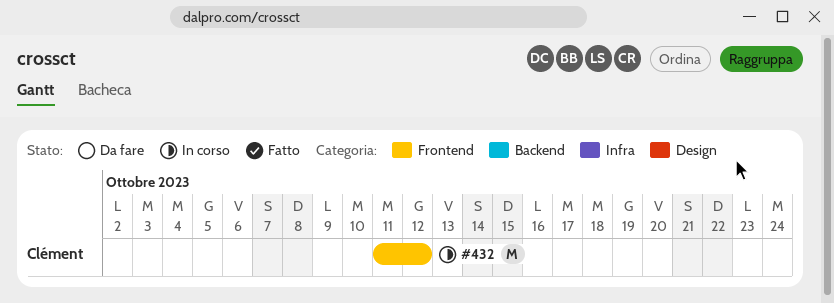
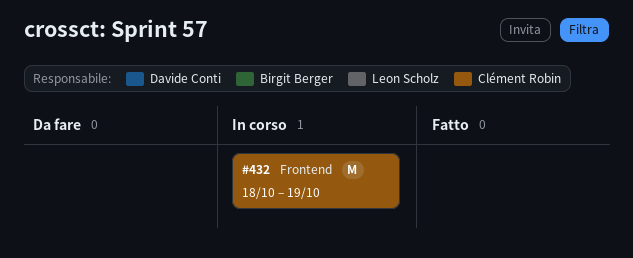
#432, start: Oct 11 -> Oct 18
#432, due: Oct 12 -> Oct 19

